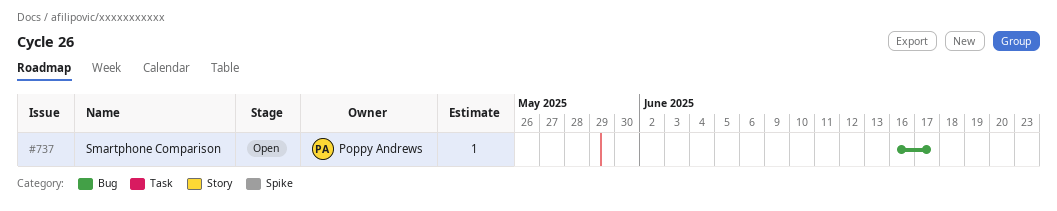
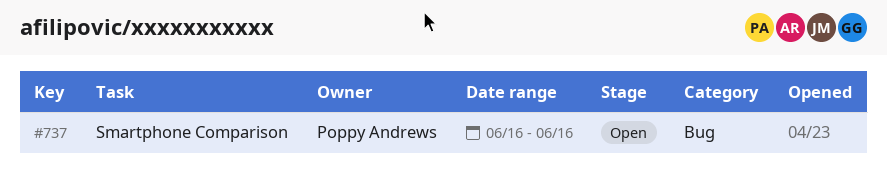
#737, due: Jun 17 -> Jun 16

